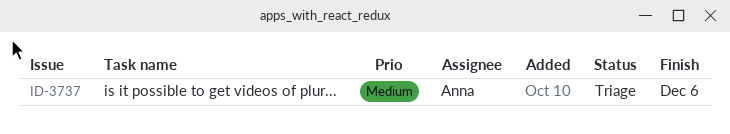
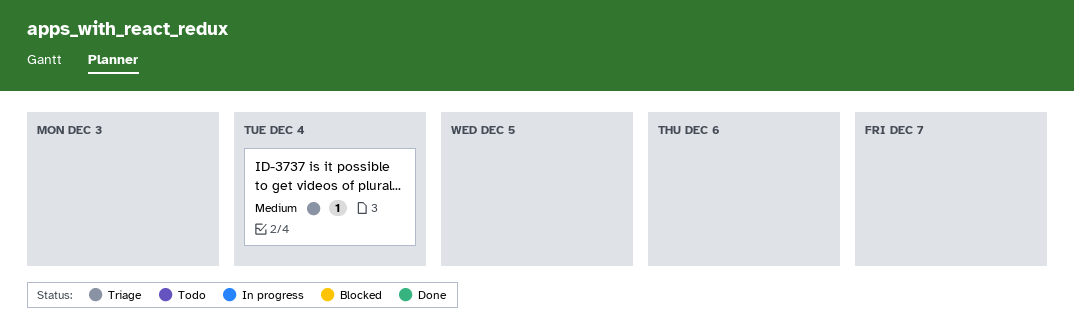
ID-3737, due: Dec 6 -> Dec 4

